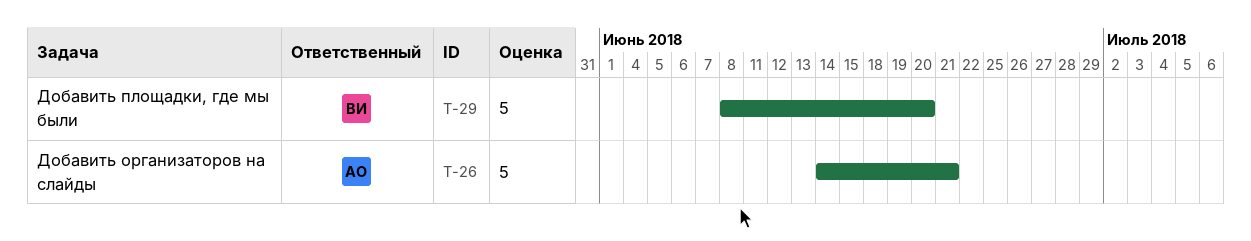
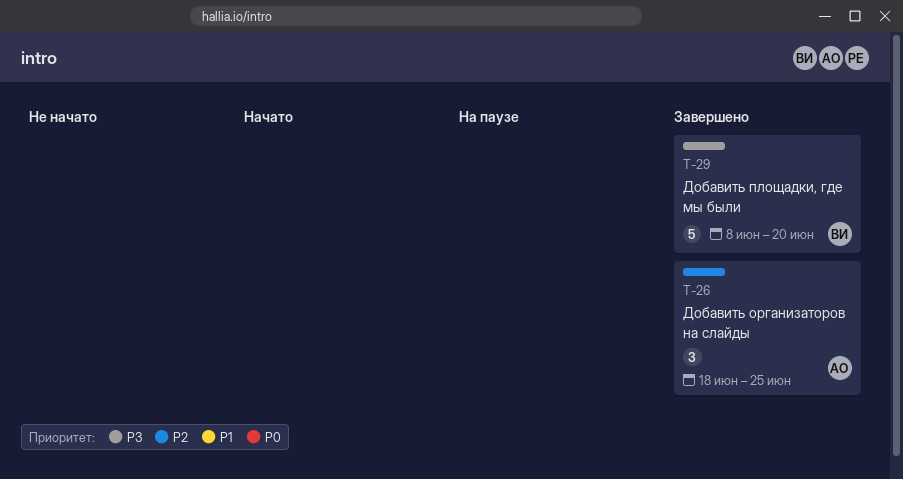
T-26, estimate: 5 -> 3
T-26, start: Jun 14 -> Jun 18
T-26, due: Jun 21 -> Jun 25

